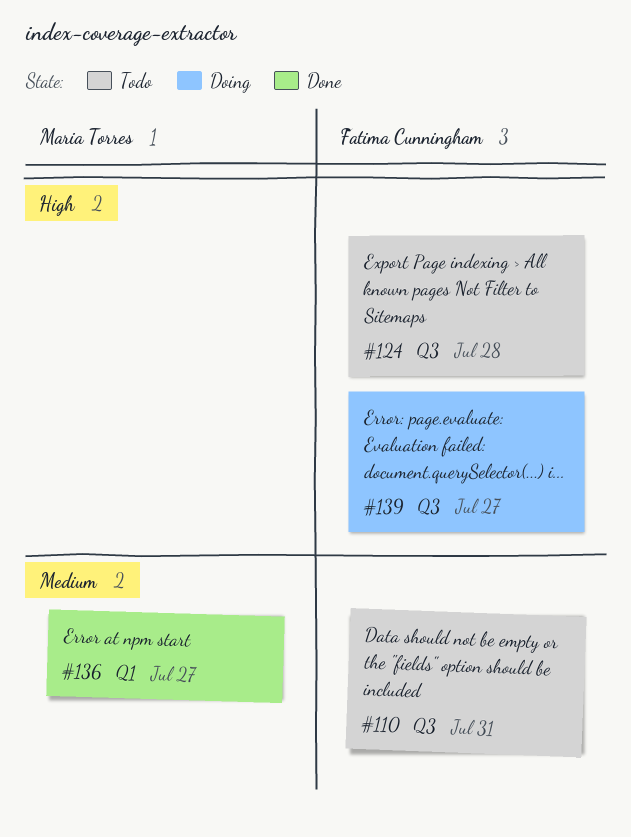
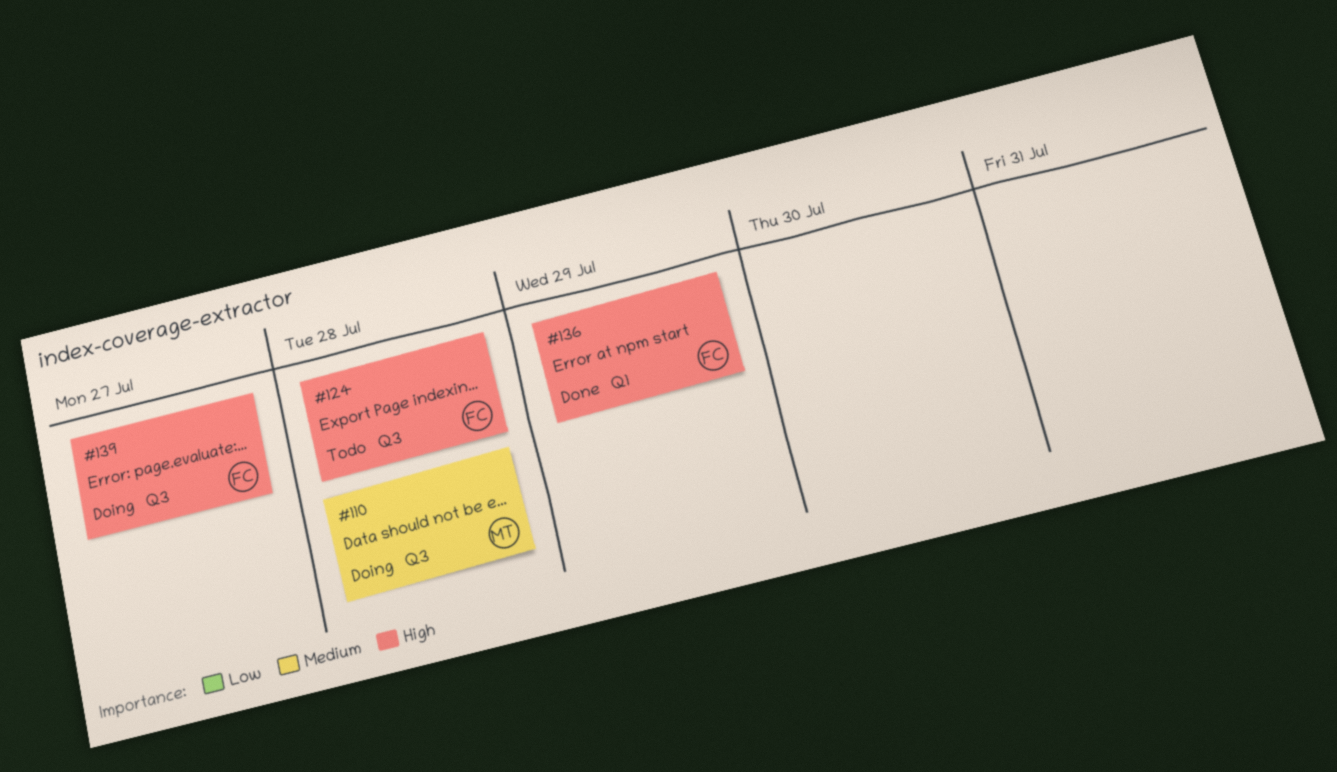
#110, status: Todo -> Doing
#110, owner: Fatima Cunningham -> Maria Torres
#110, due: Jul 31 -> Jul 28
#136, owner: Maria Torres -> Fatima Cunningham
#136, priority: Medium -> High
#136, due: Jul 27 -> Jul 29

